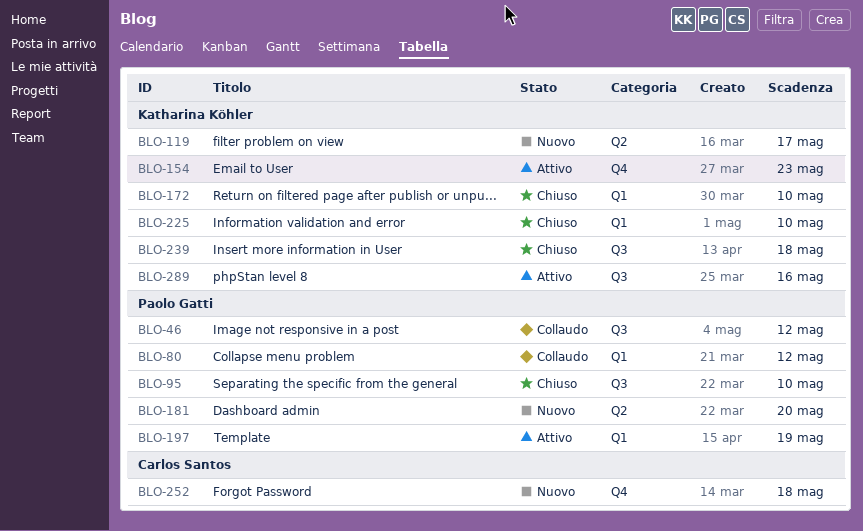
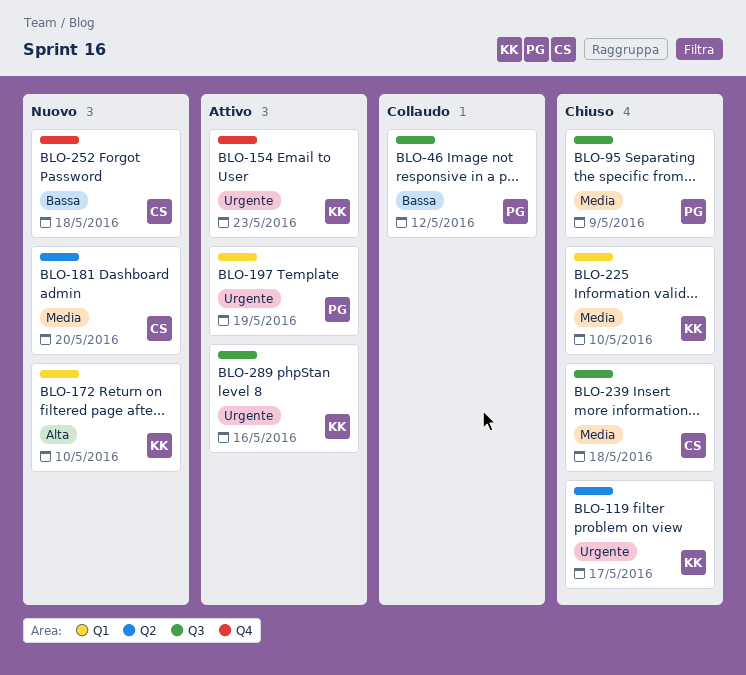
BLO-80: present -> none
BLO-95, due: May 10 -> May 9
BLO-119, status: Nuovo -> Chiuso
BLO-172, status: Chiuso -> Nuovo
BLO-181, owner: Paolo Gatti -> Carlos Santos
BLO-239, owner: Katharina Köhler -> Carlos Santos

